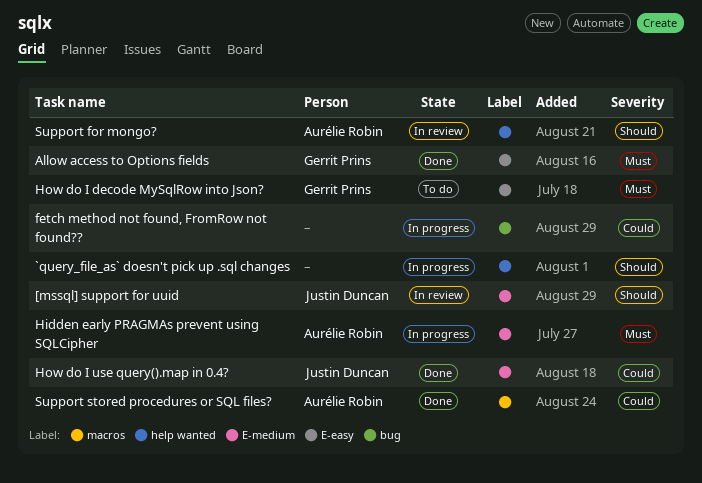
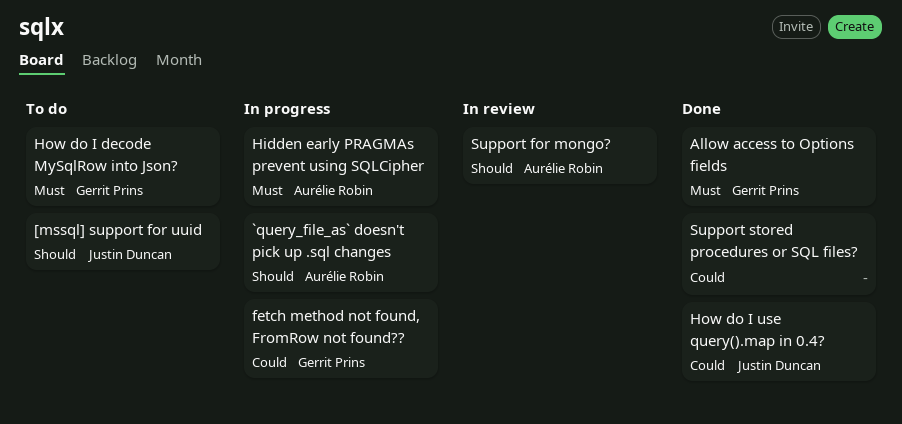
[mssql] support for uuid, status: In review -> To do
`query_file_as` doesn't pick up .sql changes, owner: none -> Aurélie Robin
fetch method not found, FromRow not found??, owner: none -> Gerrit Prins
Support stored procedures or SQL files?, owner: Aurélie Robin -> none

